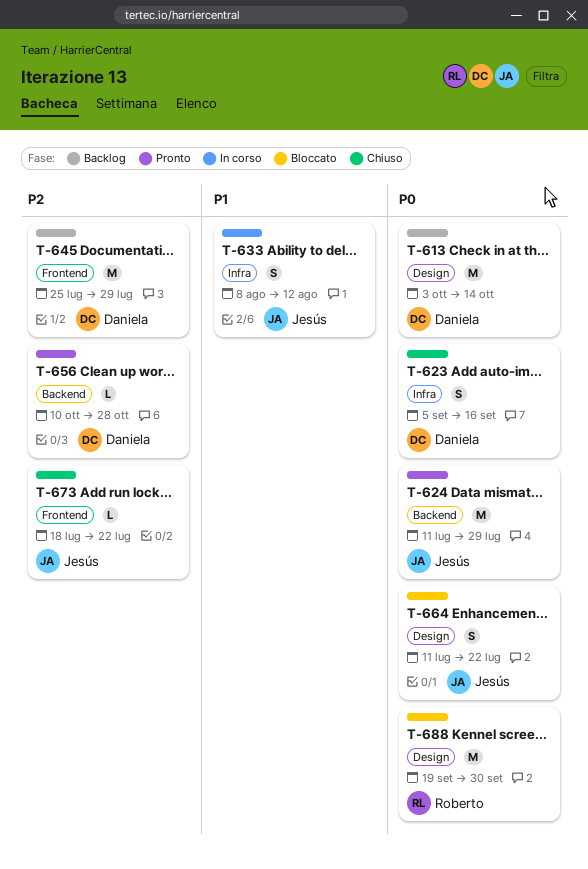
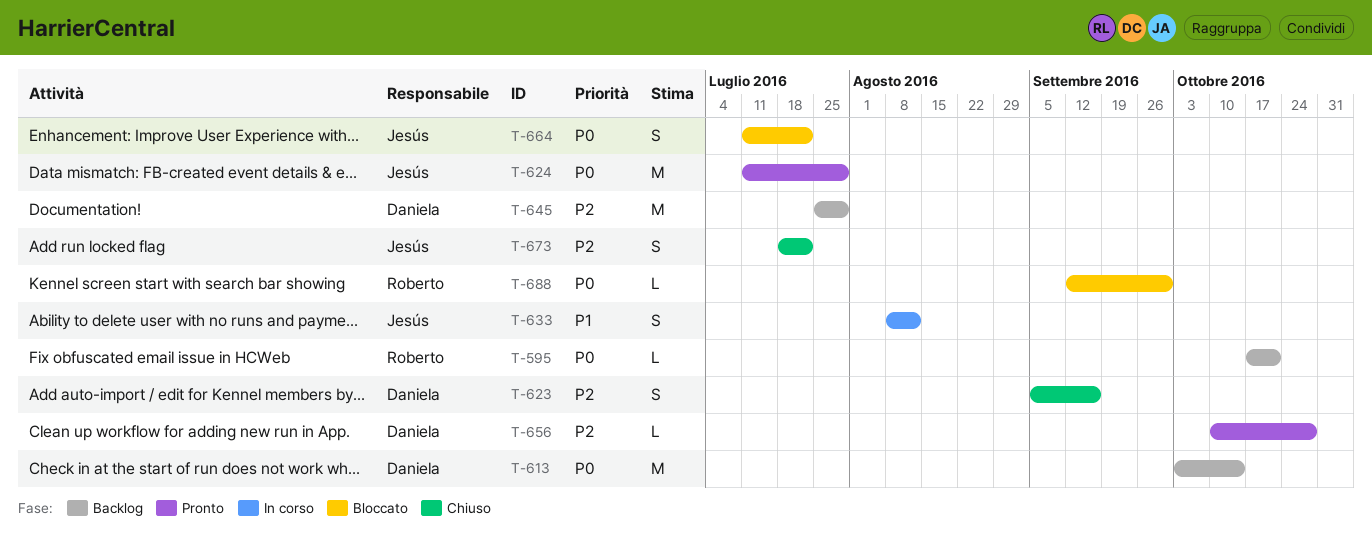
T-595: none -> present
T-623, priority: P0 -> P2
T-673, estimate: L -> S
T-688, estimate: M -> L
T-688, start: Sep 19 -> Sep 12

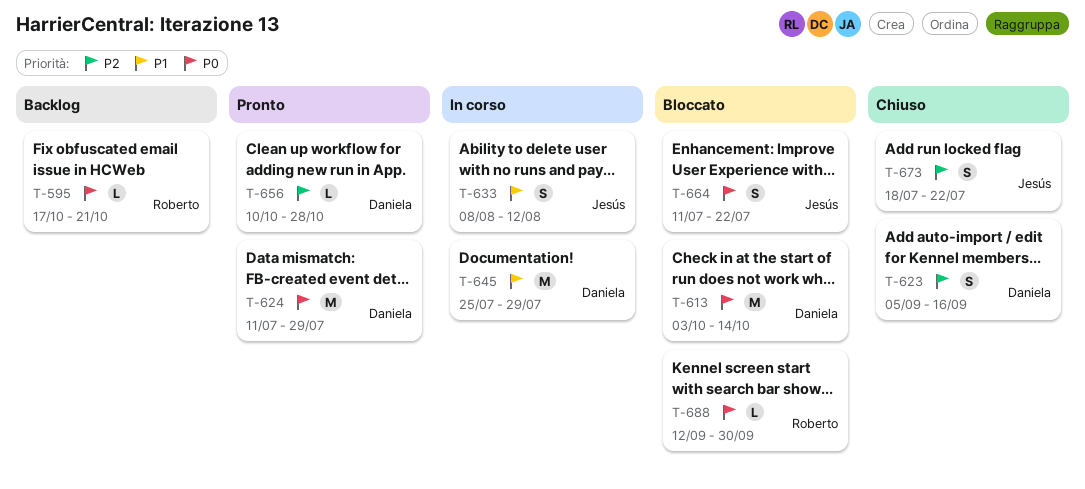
T-613, status: Backlog -> Bloccato
T-624, owner: Jesús -> Daniela
T-645, status: Backlog -> In corso
T-645, priority: P2 -> P1

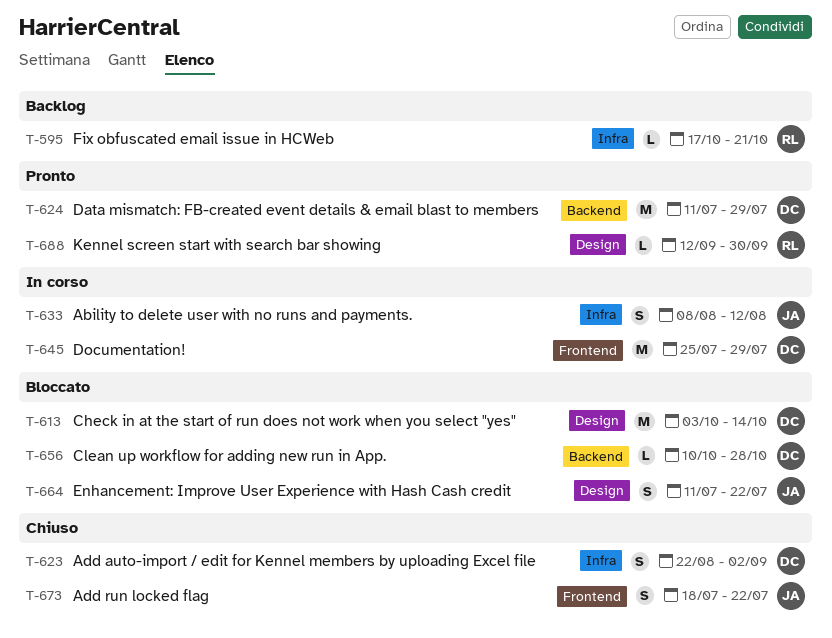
T-623, start: Sep 5 -> Aug 22
T-623, due: Sep 16 -> Sep 2
T-656, status: Pronto -> Bloccato
T-688, status: Bloccato -> Pronto

